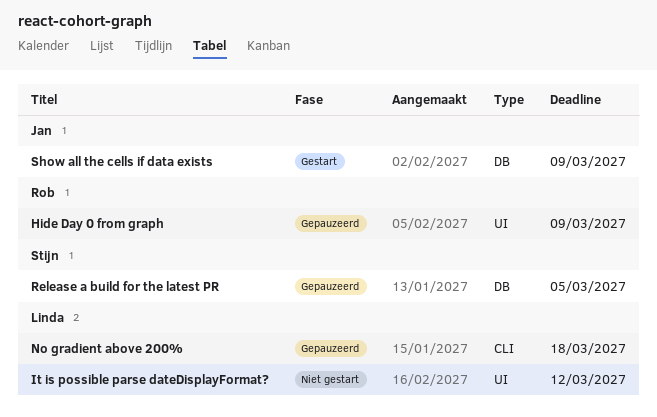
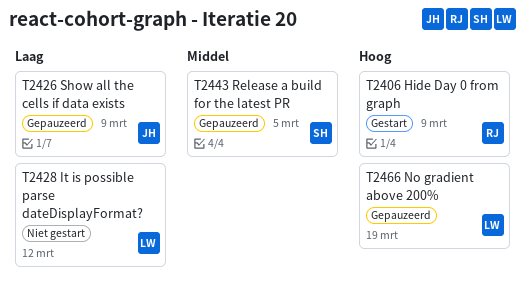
Hide Day 0 from graph, status: Gepauzeerd -> Gestart
No gradient above 200%, due: Mar 18 -> Mar 19
Show all the cells if data exists, status: Gestart -> Gepauzeerd

